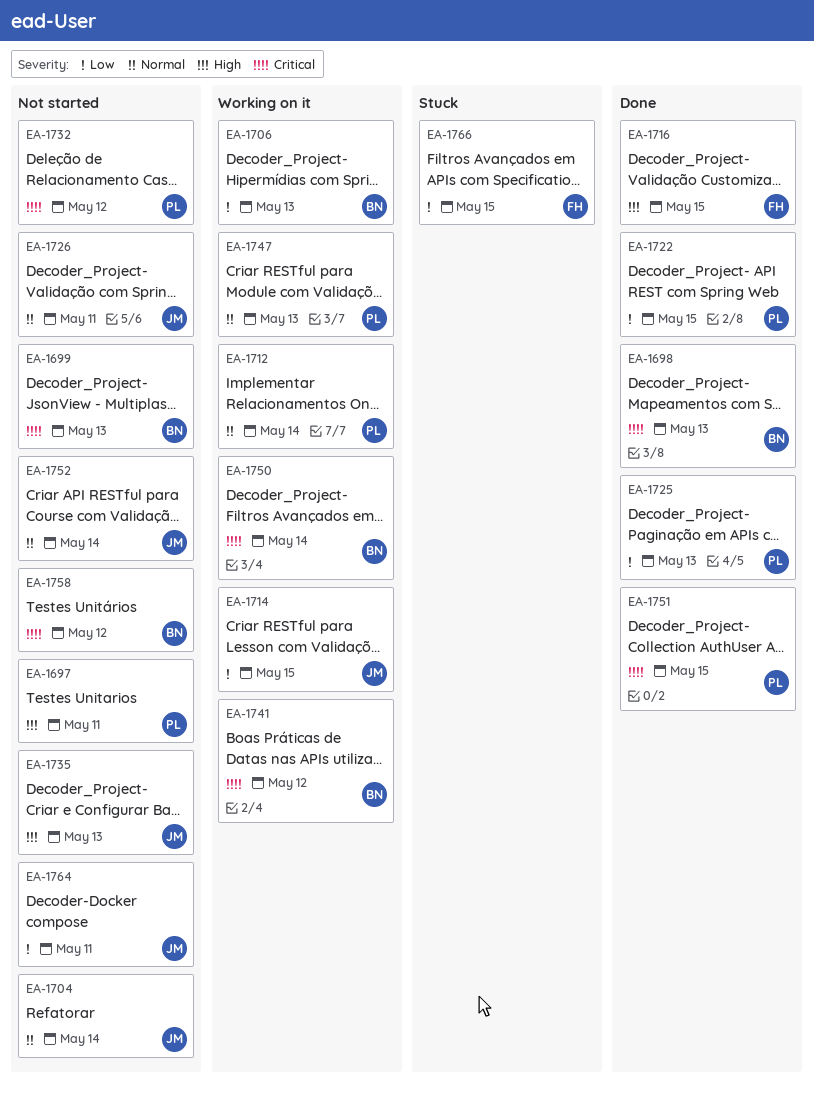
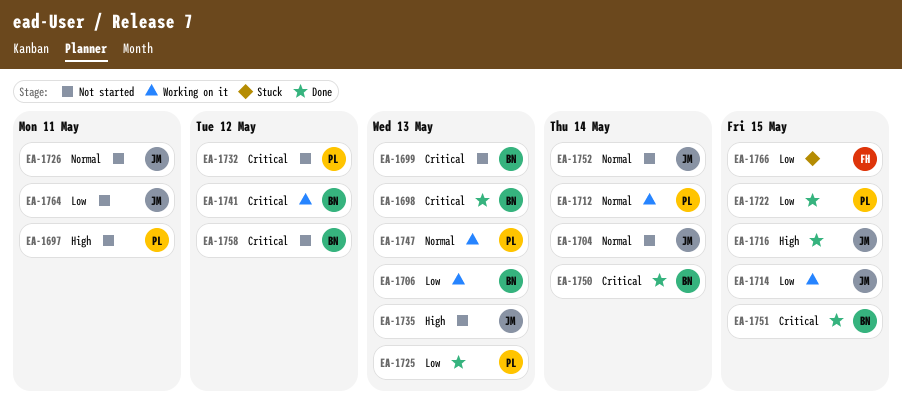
EA-1716, owner: FH -> JM
EA-1750, status: Working on it -> Done
EA-1751, owner: PL -> BN

